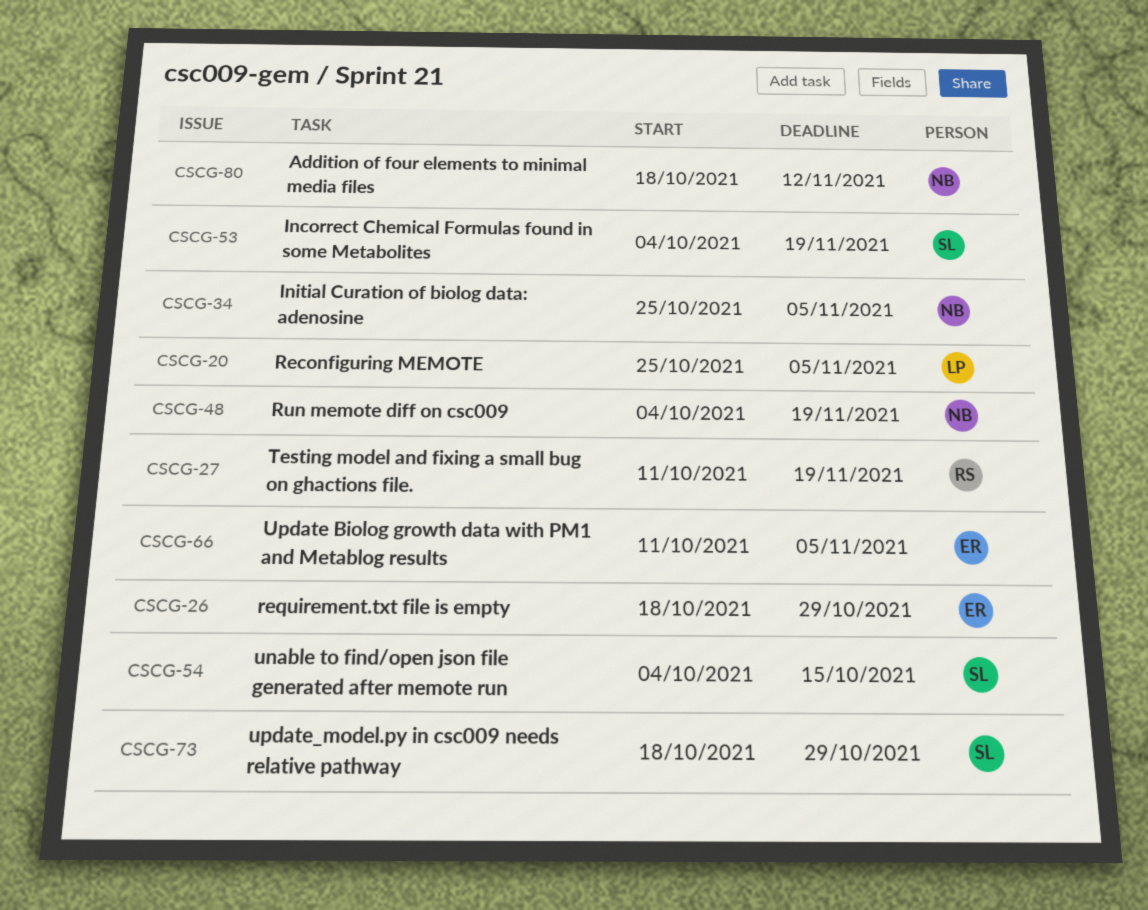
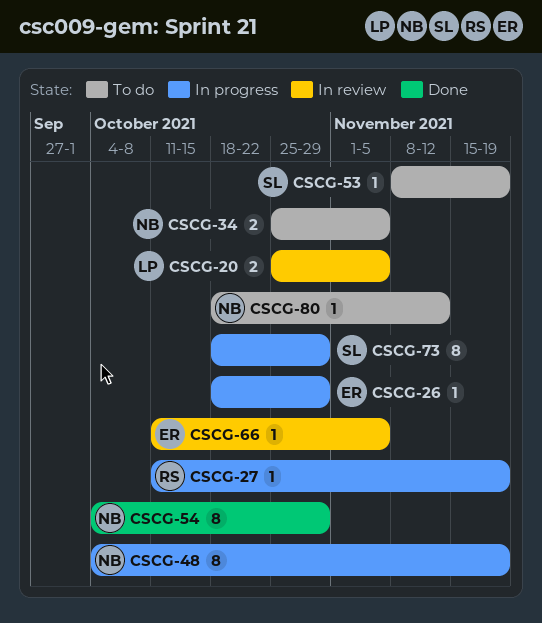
CSCG-53, start: Oct 4 -> Nov 8
CSCG-54, owner: SL -> NB
CSCG-54, due: Oct 15 -> Oct 29

